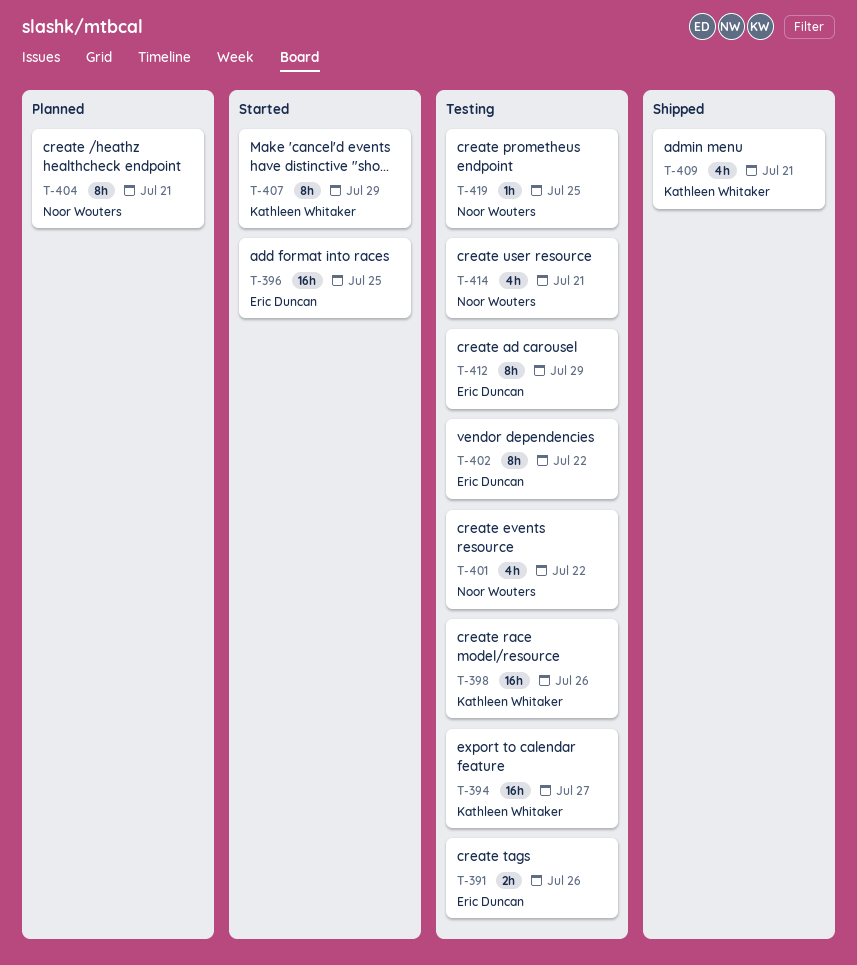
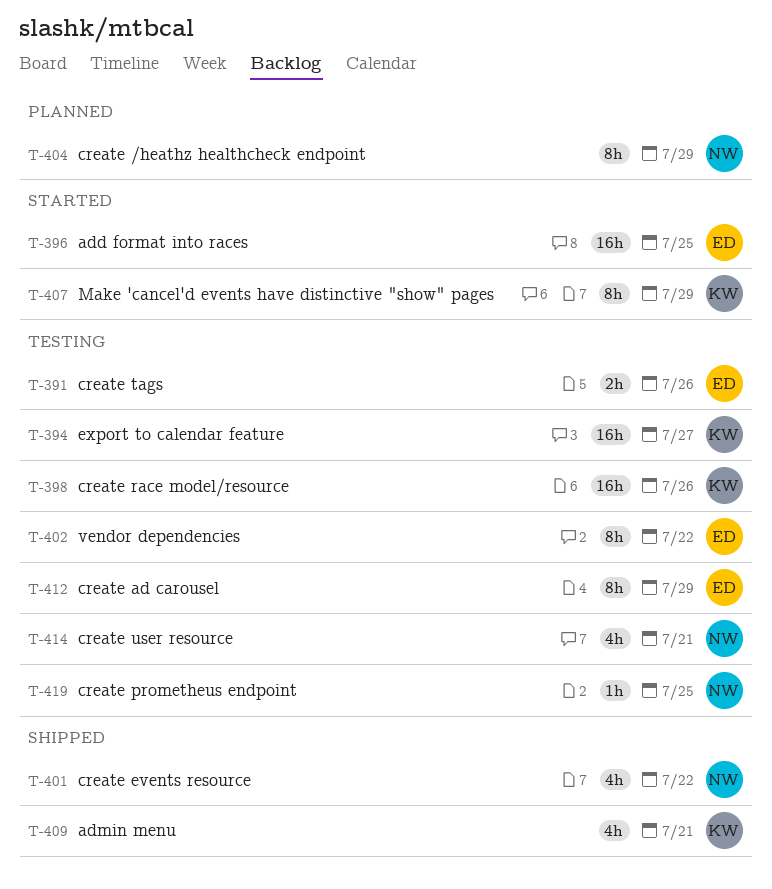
T-401, status: Testing -> Shipped
T-404, due: Jul 21 -> Jul 29

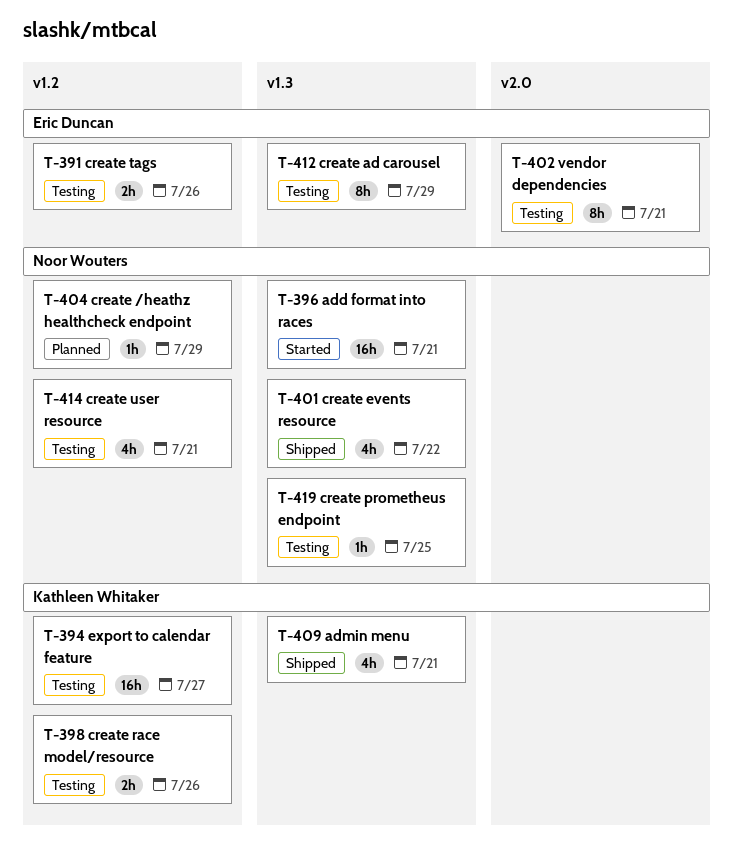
T-396, owner: Eric Duncan -> Noor Wouters
T-396, due: Jul 25 -> Jul 21
T-398, estimate: 16h -> 2h
T-402, due: Jul 22 -> Jul 21
T-404, estimate: 8h -> 1h
T-407: present -> none

